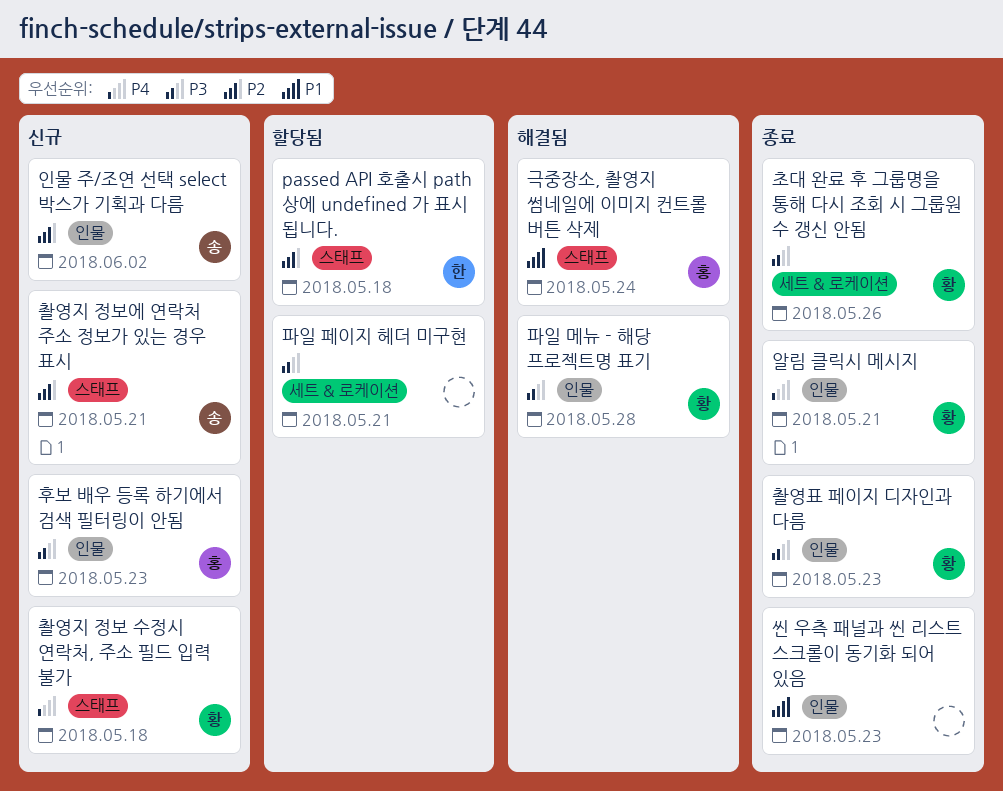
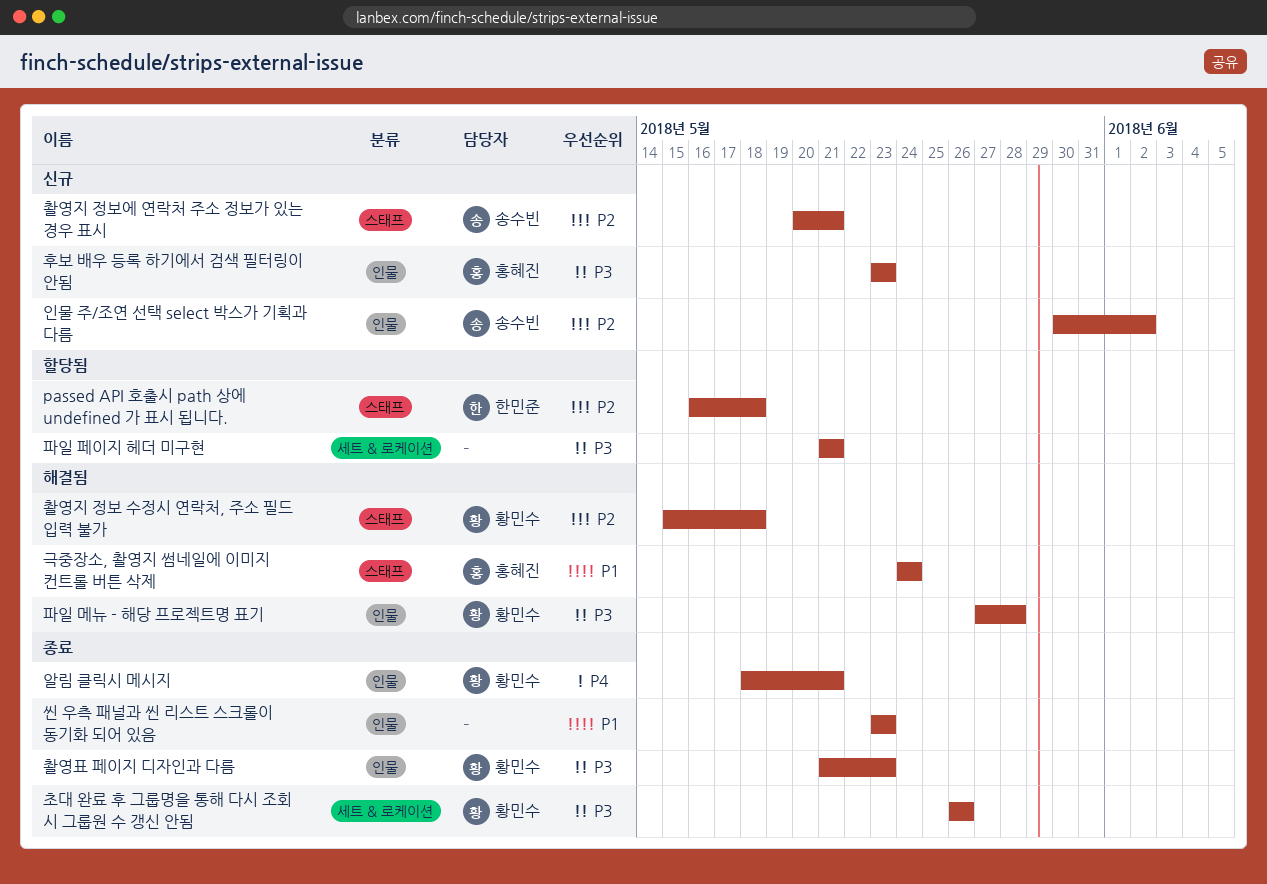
촬영지 정보 수정시 연락처, 주소 필드 입력 불가, status: 신규 -> 해결됨
촬영지 정보 수정시 연락처, 주소 필드 입력 불가, priority: P4 -> P2

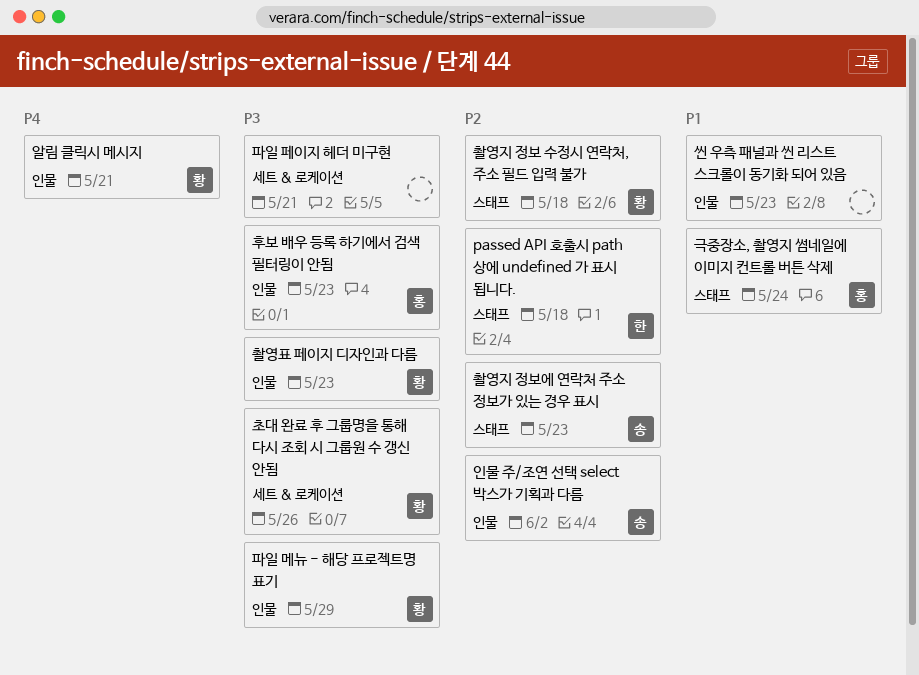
촬영지 정보에 연락처 주소 정보가 있는 경우 표시, due: May 21 -> May 23
파일 메뉴 - 해당 프로젝트명 표기, due: May 28 -> May 29

